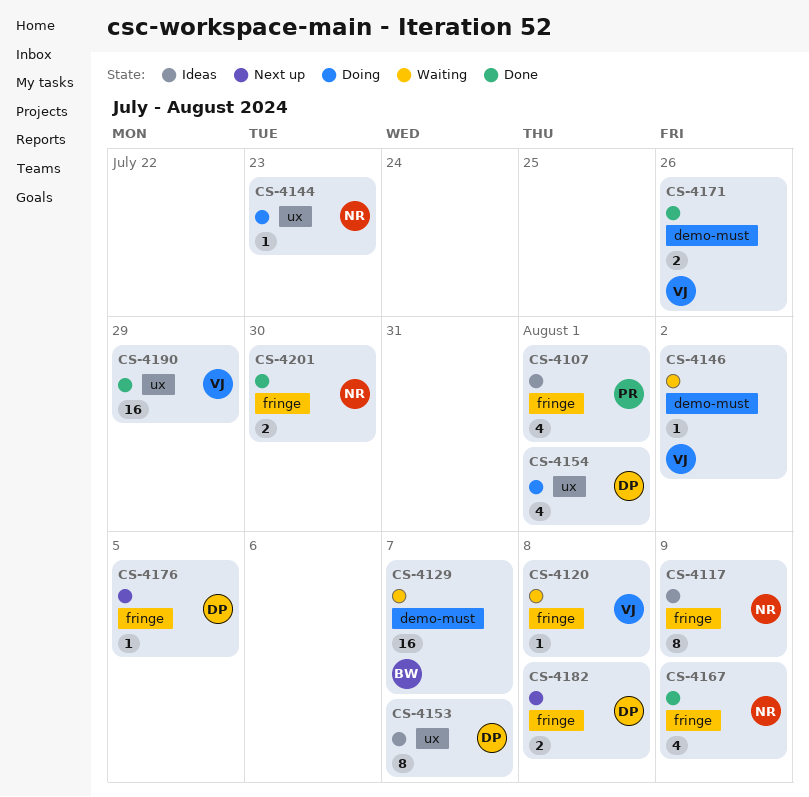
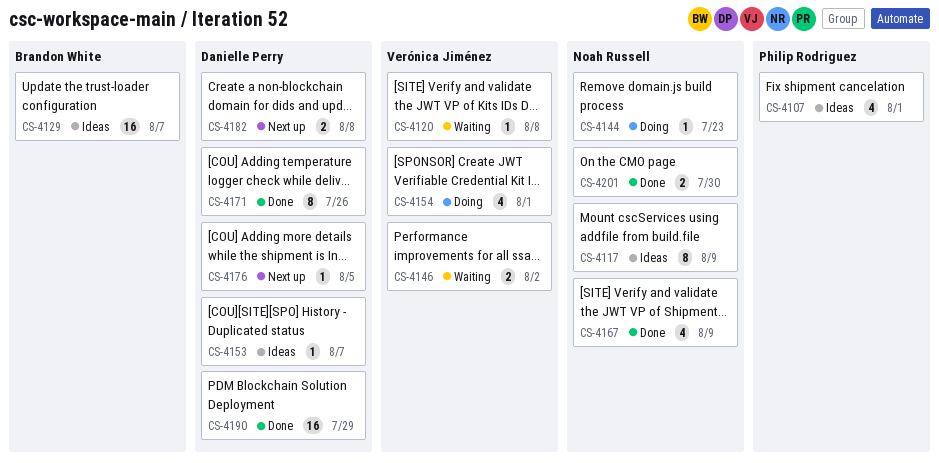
CS-4129, status: Waiting -> Ideas
CS-4146, estimate: 1 -> 2
CS-4153, estimate: 8 -> 1
CS-4154, owner: Danielle Perry -> Verónica Jiménez
CS-4171, owner: Verónica Jiménez -> Danielle Perry
CS-4171, estimate: 2 -> 8
CS-4190, owner: Verónica Jiménez -> Danielle Perry

